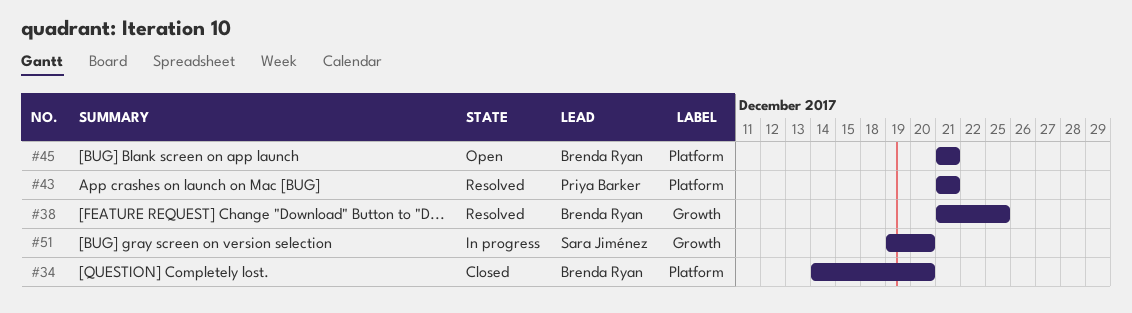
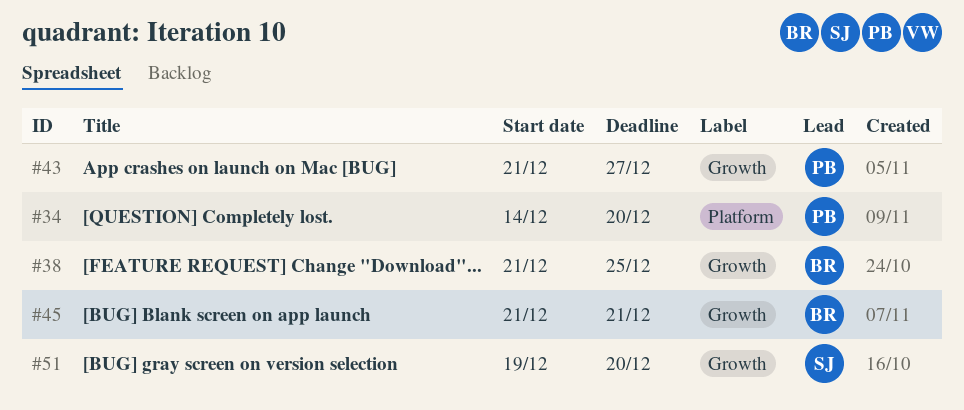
#34, owner: Brenda Ryan -> Priya Barker
#43, label: Platform -> Growth
#43, due: Dec 21 -> Dec 27
#45, label: Platform -> Growth

